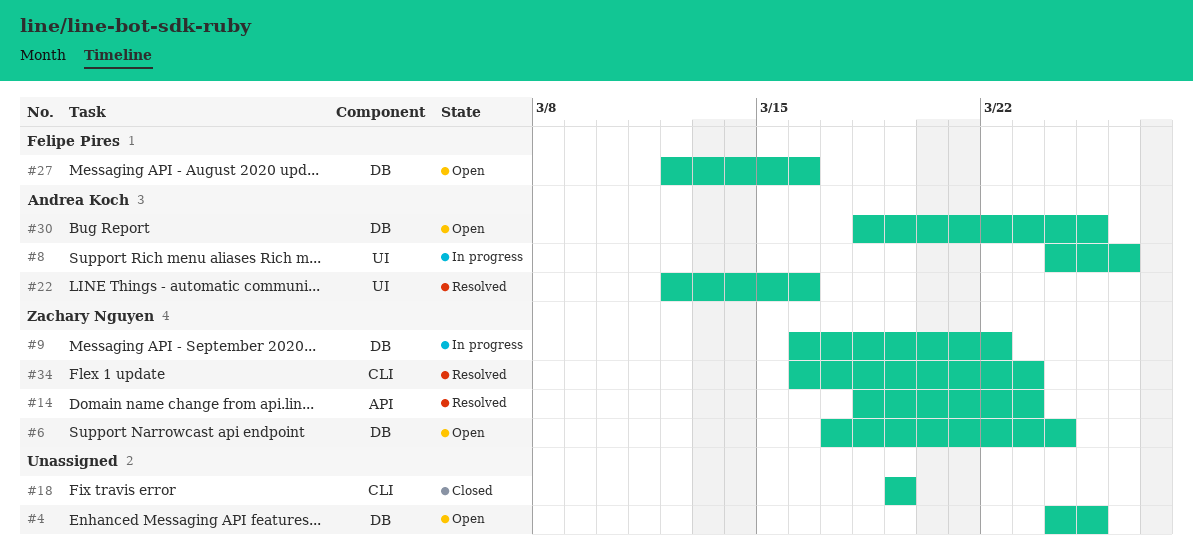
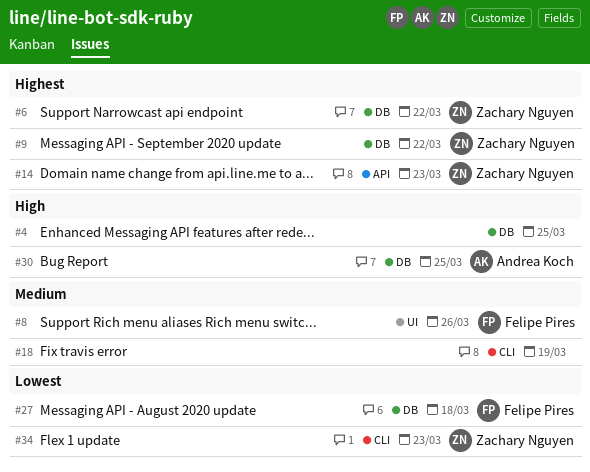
#6, due: Mar 24 -> Mar 22
#8, owner: Andrea Koch -> Felipe Pires
#22: present -> none
#27, due: Mar 16 -> Mar 18

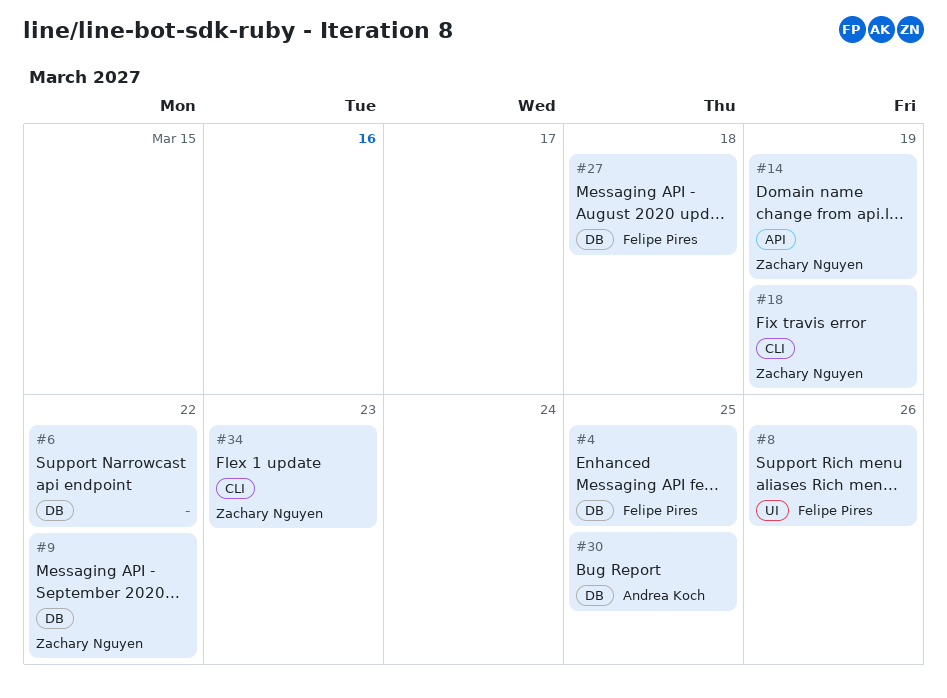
#4, owner: none -> Felipe Pires
#6, owner: Zachary Nguyen -> none
#14, due: Mar 23 -> Mar 19
#18, owner: none -> Zachary Nguyen

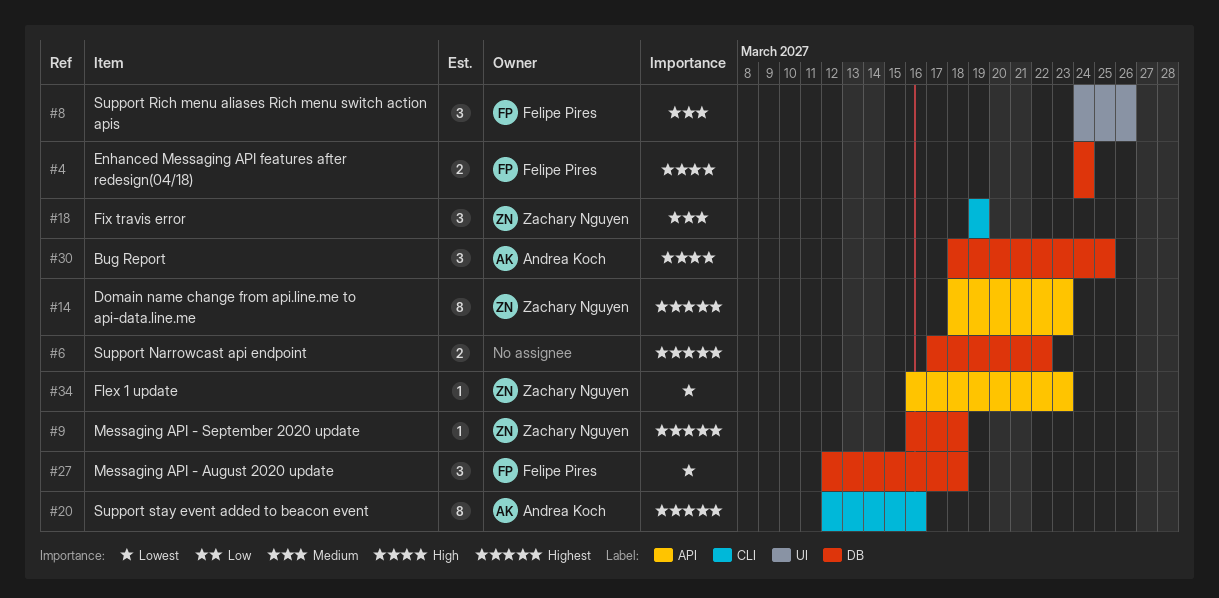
#4, due: Mar 25 -> Mar 24
#9, due: Mar 22 -> Mar 18
#14, due: Mar 19 -> Mar 23
#20: none -> present
#34, label: CLI -> API

